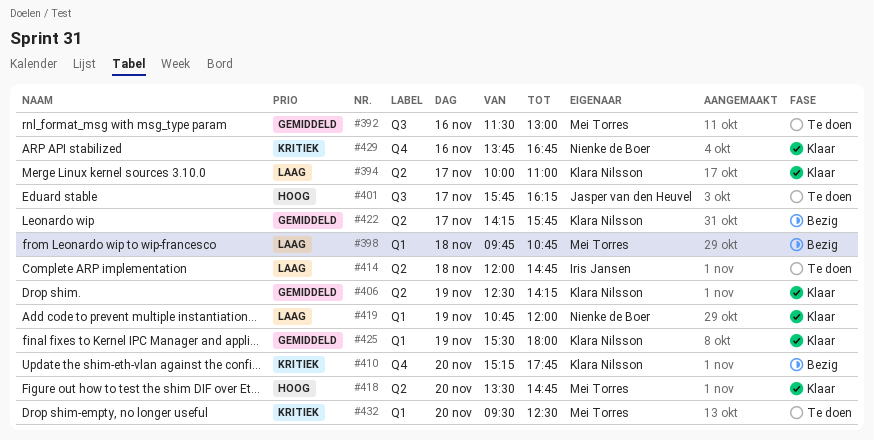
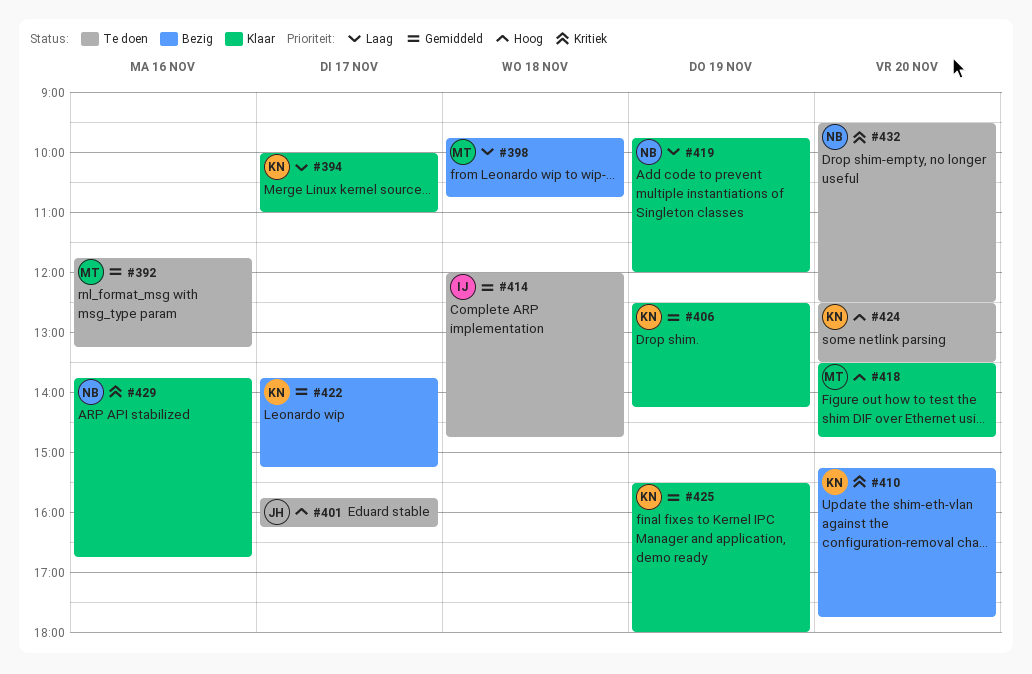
#392, begins: 11:30 -> 11:45
#392, ends: 13:00 -> 13:15
#414, priority: Laag -> Gemiddeld
#419, begins: 10:45 -> 09:45
#422, begins: 14:15 -> 13:45
#422, ends: 15:45 -> 15:15
#424: none -> present
#432, owner: Mei Torres -> Nienke de Boer

